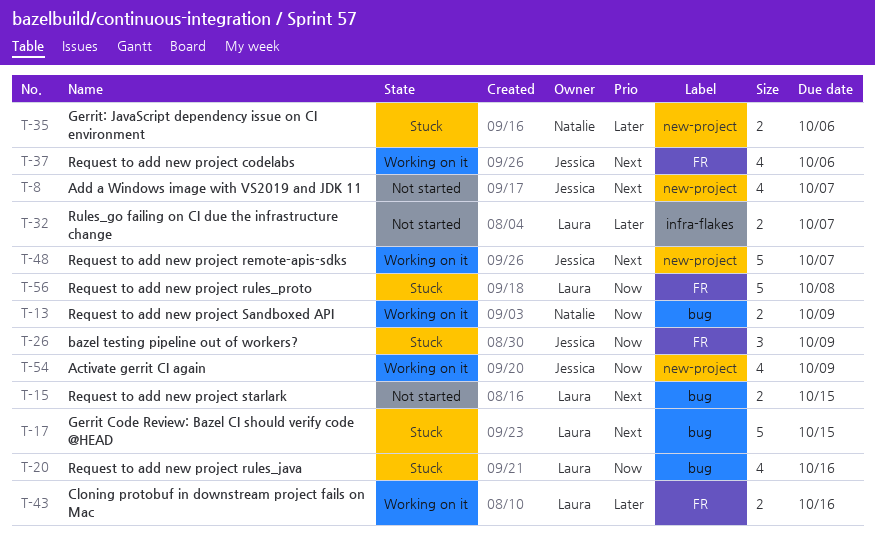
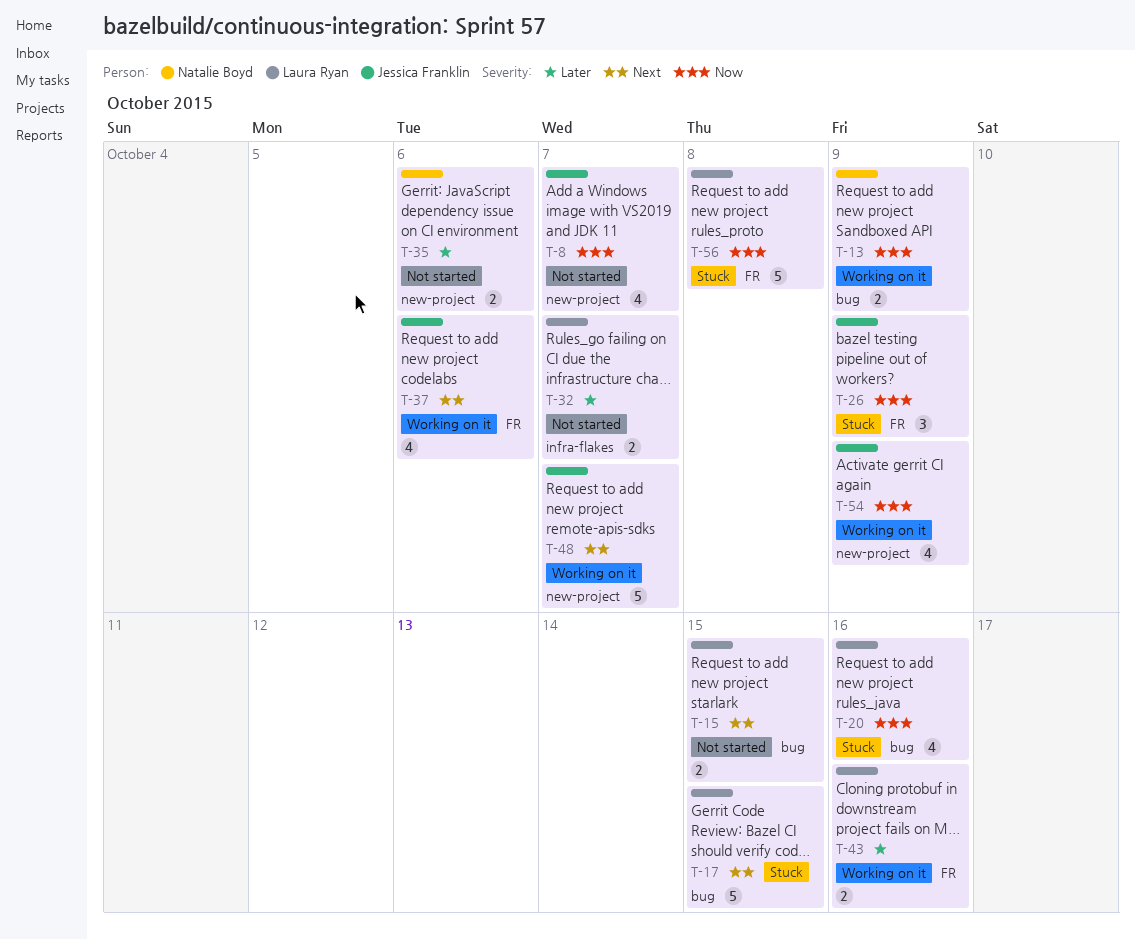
T-8, priority: Next -> Now
T-35, status: Stuck -> Not started

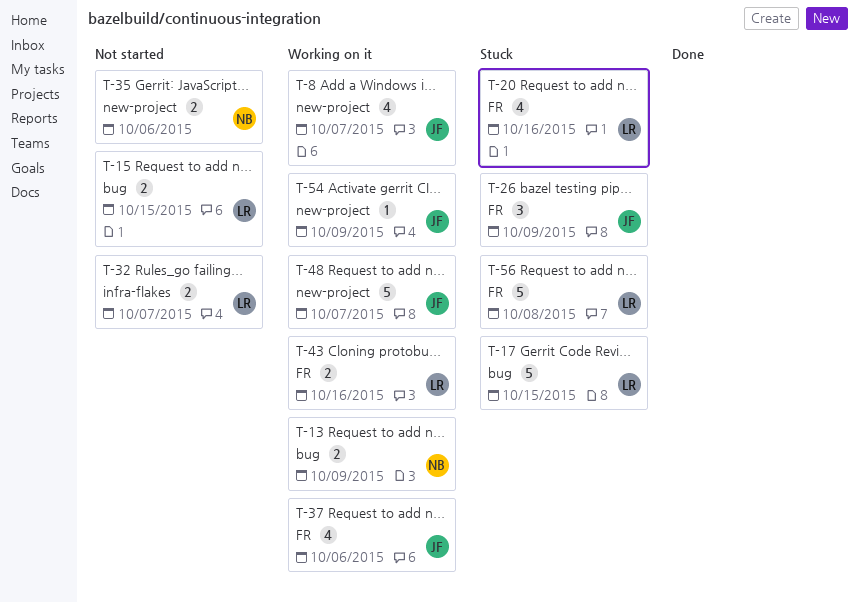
T-8, status: Not started -> Working on it
T-20, label: bug -> FR
T-54, estimate: 4 -> 1

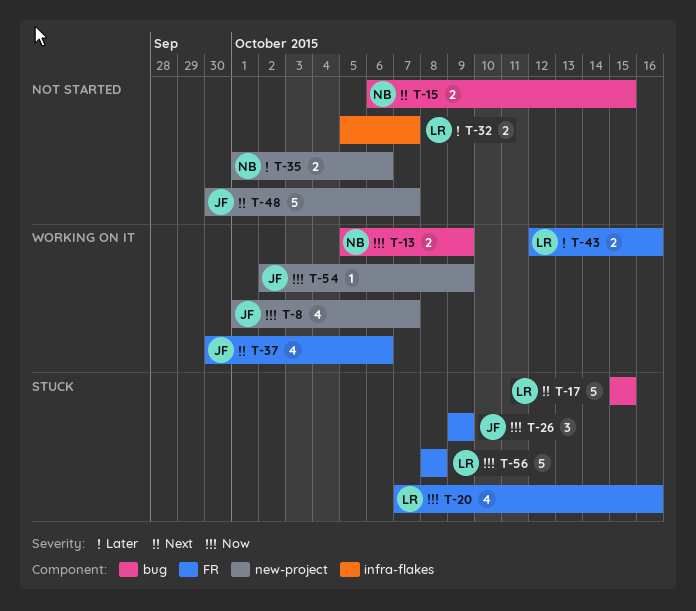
T-15, owner: LR -> NB
T-48, status: Working on it -> Not started

